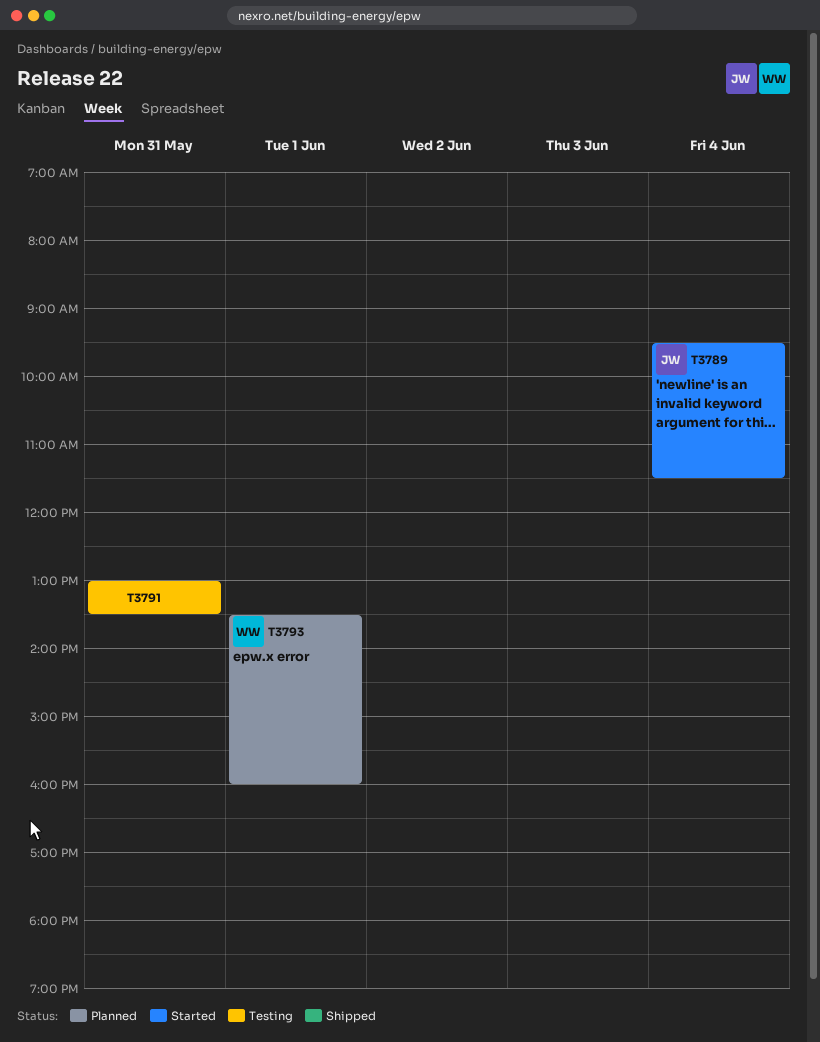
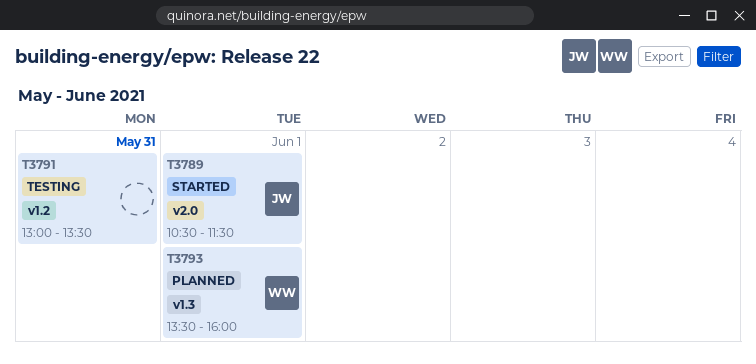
T3789, day: Jun 4 -> Jun 1
T3789, begins: 09:30 -> 10:30

